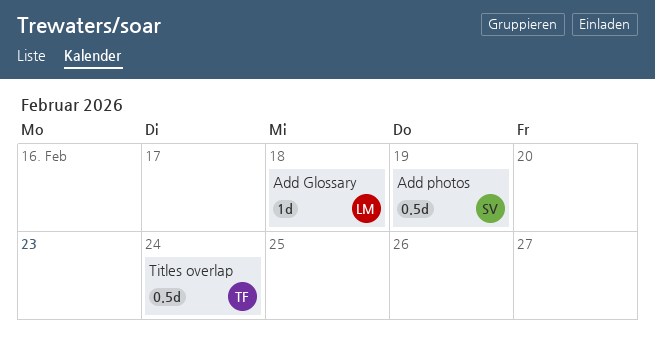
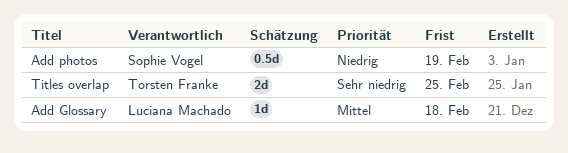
Titles overlap, estimate: 0.5d -> 2d
Titles overlap, due: Feb 24 -> Feb 25

